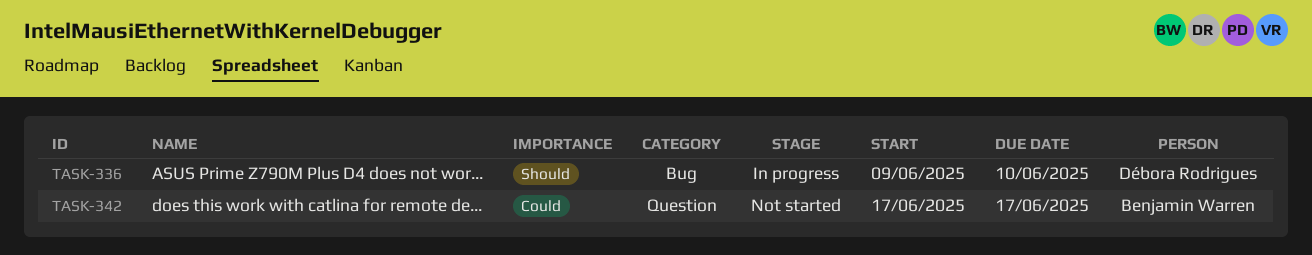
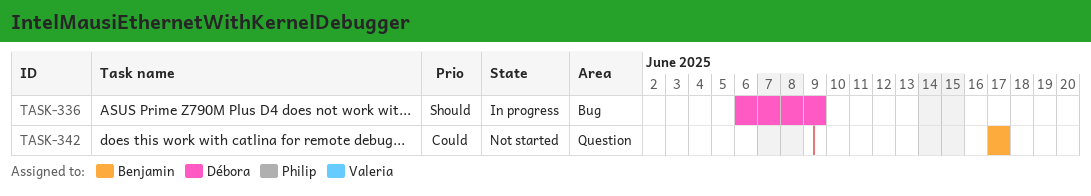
TASK-336, start: Jun 9 -> Jun 6
TASK-336, due: Jun 10 -> Jun 9

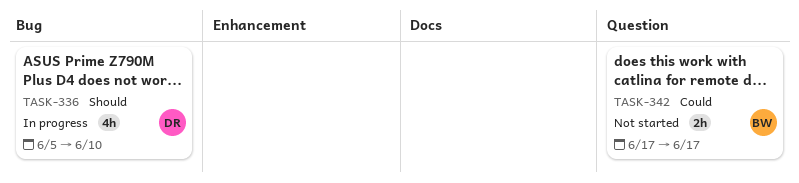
TASK-336, start: Jun 6 -> Jun 5
TASK-336, due: Jun 9 -> Jun 10

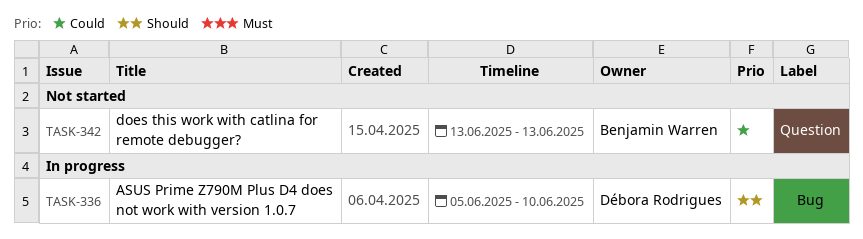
TASK-342, start: Jun 17 -> Jun 13
TASK-342, due: Jun 17 -> Jun 13

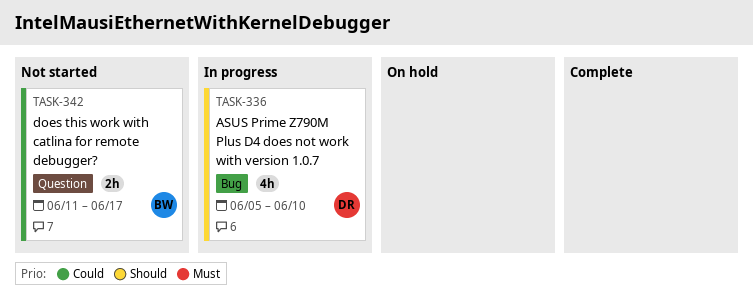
TASK-342, start: Jun 13 -> Jun 11
TASK-342, due: Jun 13 -> Jun 17

